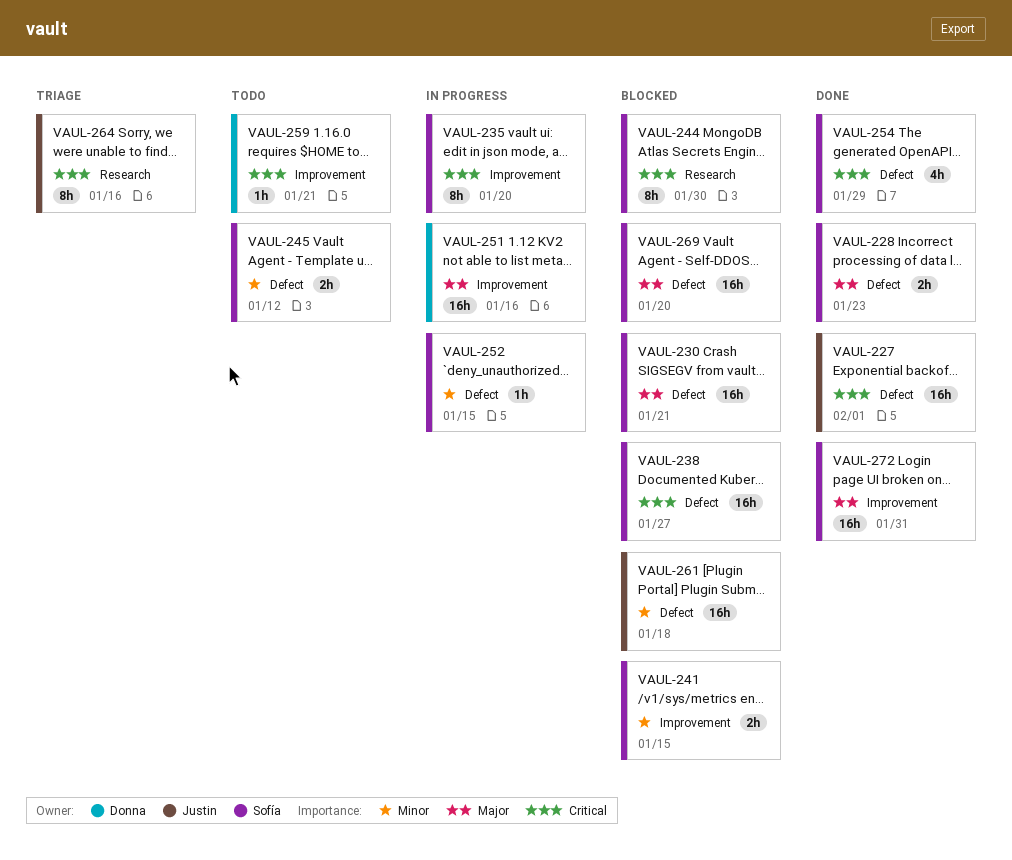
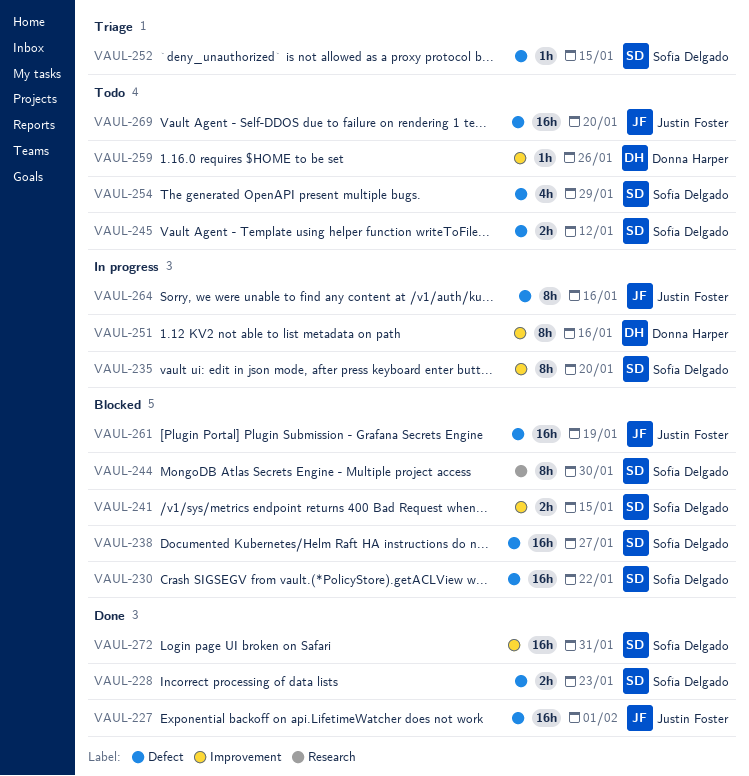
VAUL-230, due: Jan 21 -> Jan 22
VAUL-251, estimate: 16h -> 8h
VAUL-252, status: In progress -> Triage
VAUL-254, status: Done -> Todo
VAUL-259, due: Jan 21 -> Jan 26
VAUL-261, due: Jan 18 -> Jan 19
VAUL-264, status: Triage -> In progress
VAUL-264, label: Research -> Defect
VAUL-269, status: Blocked -> Todo
VAUL-269, owner: Sofía Delgado -> Justin Foster

